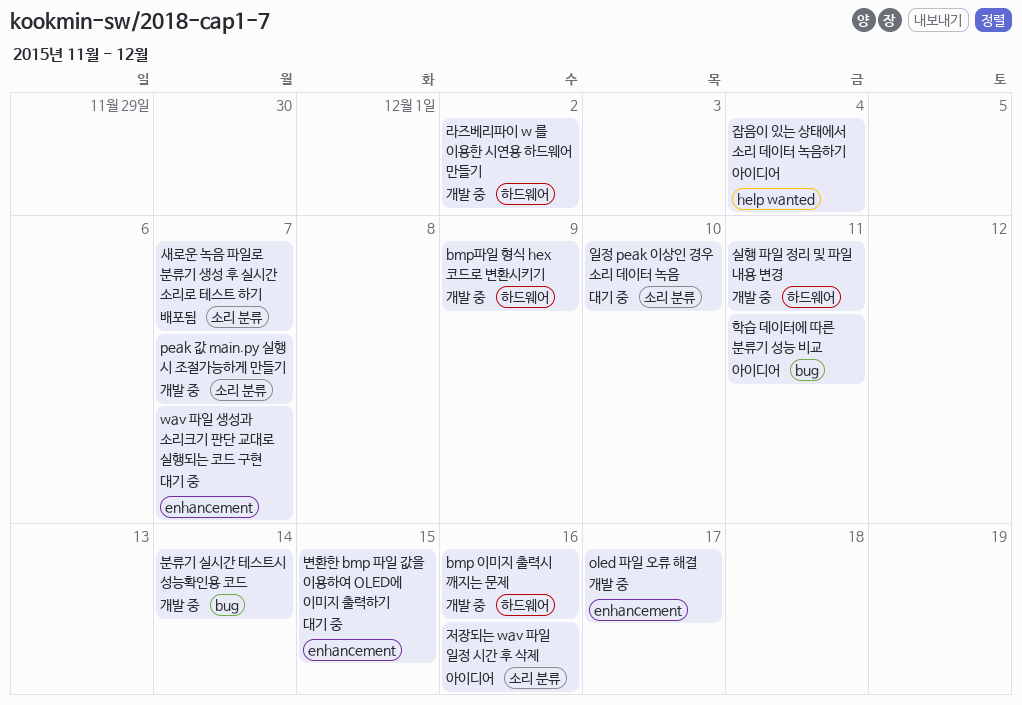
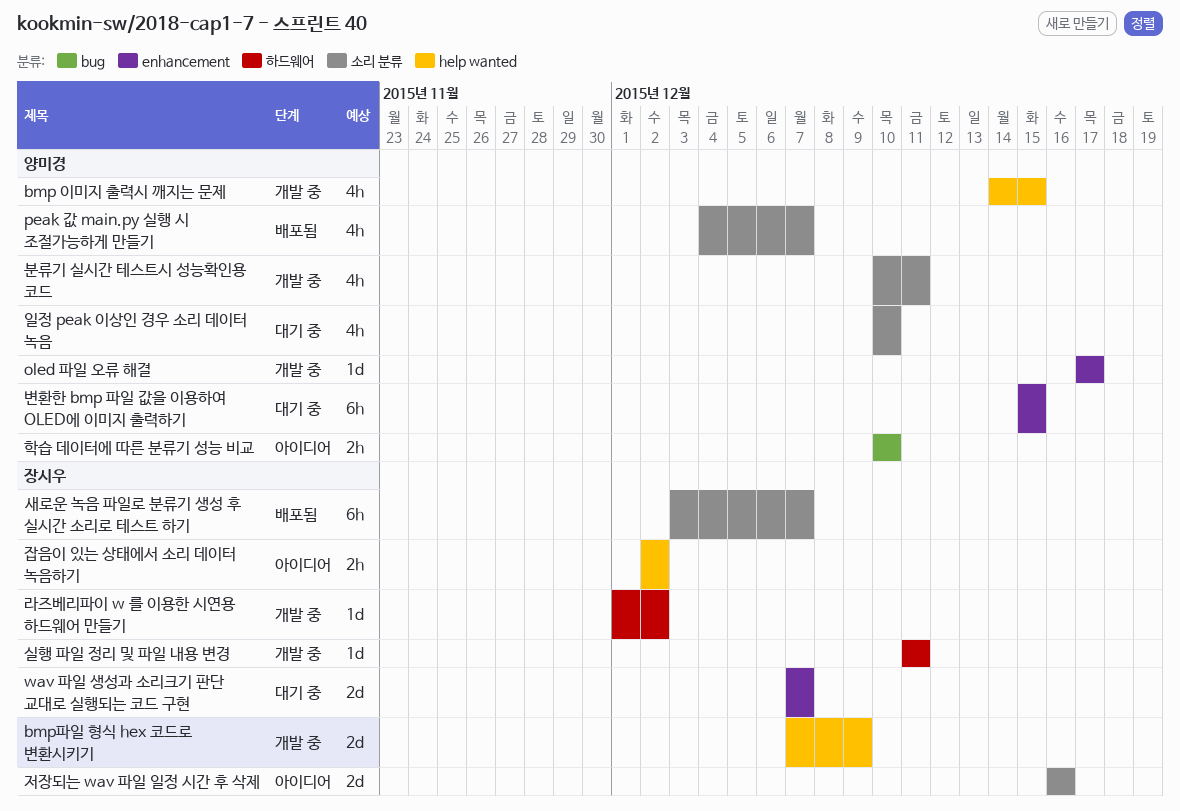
bmp 이미지 출력시 깨지는 문제, label: 하드웨어 -> help wanted
bmp 이미지 출력시 깨지는 문제, due: Dec 16 -> Dec 15
bmp파일 형식 hex 코드로 변환시키기, label: 하드웨어 -> help wanted
peak 값 main.py 실행 시 조절가능하게 만들기, status: 개발 중 -> 배포됨
분류기 실시간 테스트시 성능확인용 코드, label: bug -> 소리 분류
분류기 실시간 테스트시 성능확인용 코드, due: Dec 14 -> Dec 11
잡음이 있는 상태에서 소리 데이터 녹음하기, due: Dec 4 -> Dec 2
학습 데이터에 따른 분류기 성능 비교, due: Dec 11 -> Dec 10

